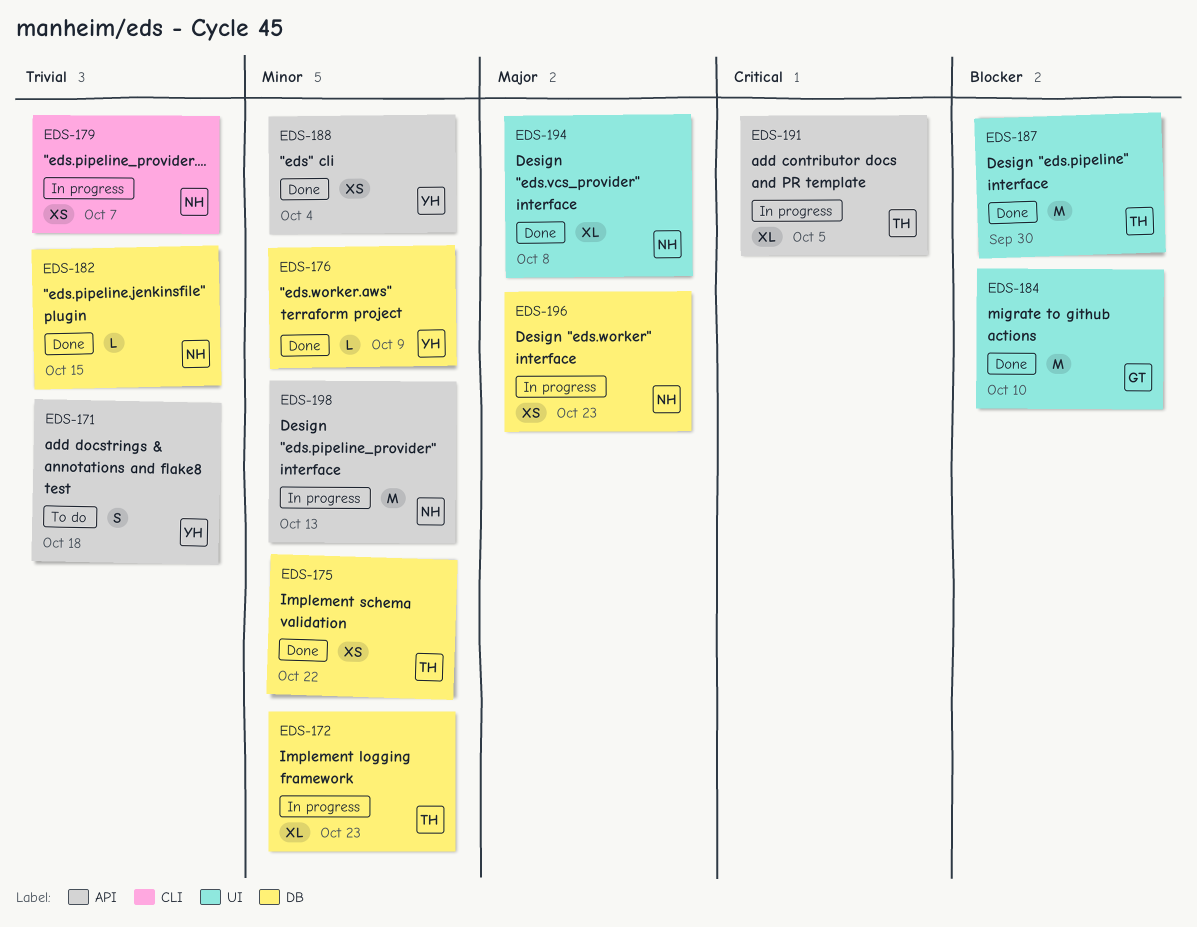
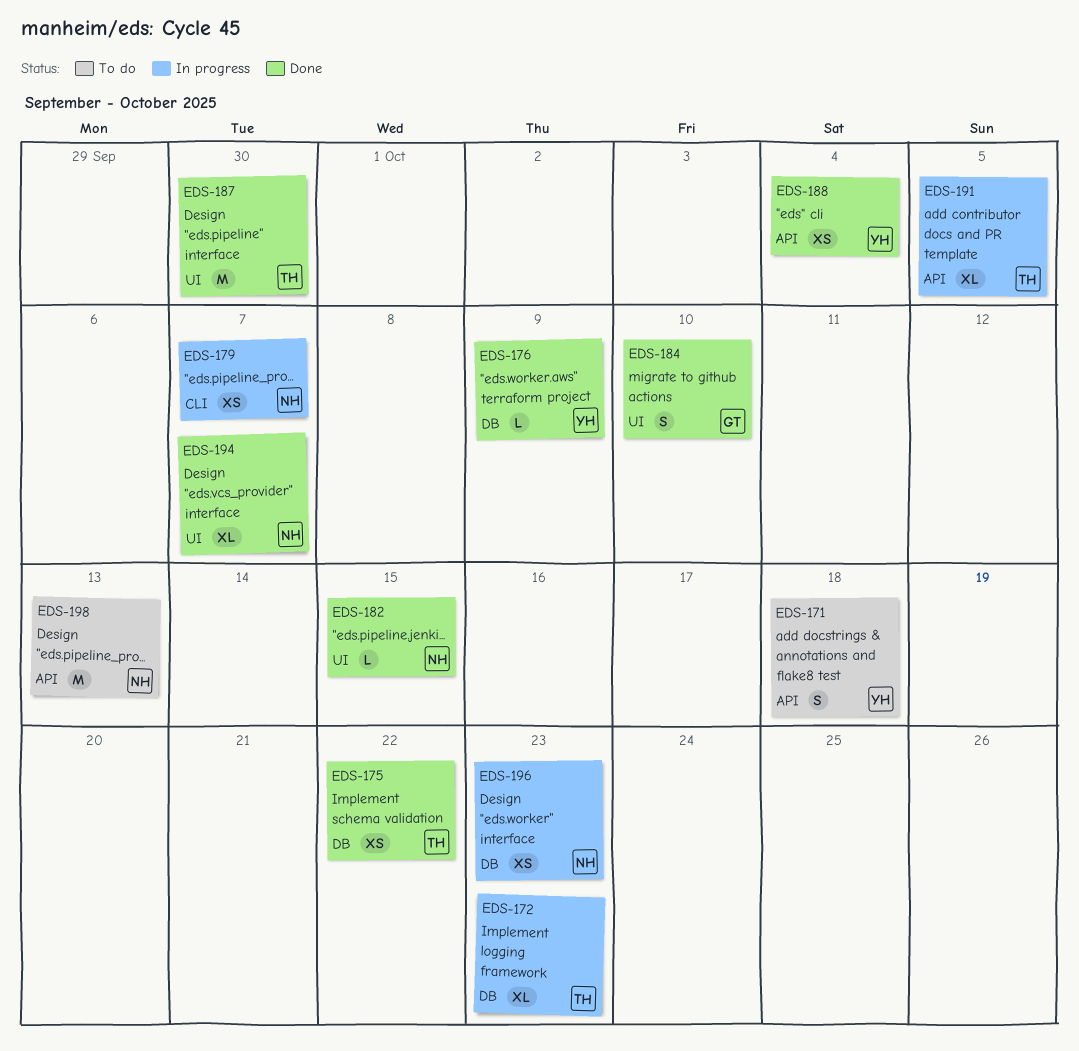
EDS-182, label: DB -> UI
EDS-184, estimate: M -> S
EDS-194, due: Oct 8 -> Oct 7
EDS-198, status: In progress -> To do

